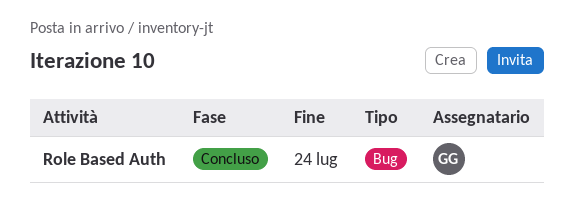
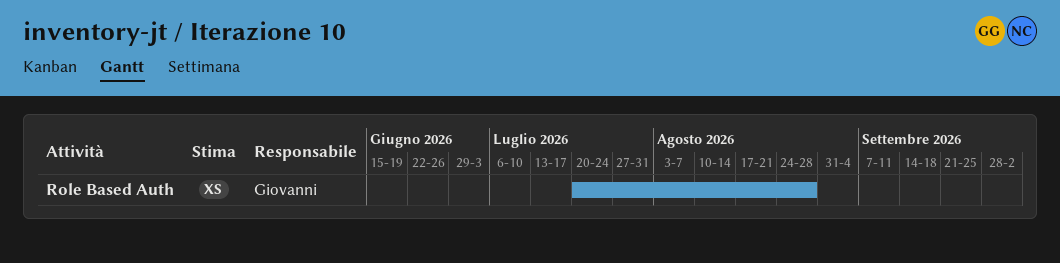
Role Based Auth, due: Jul 24 -> Aug 28

